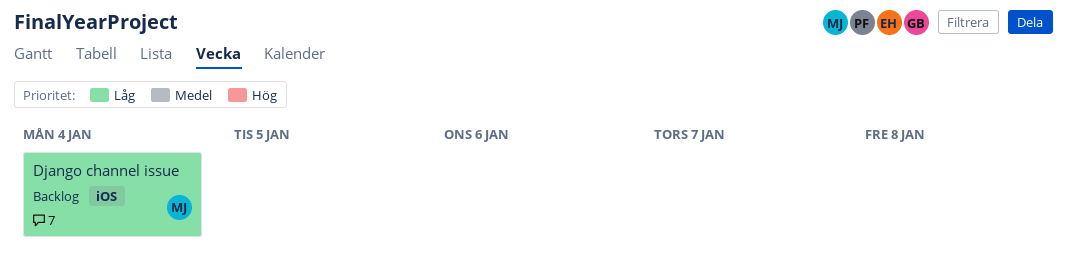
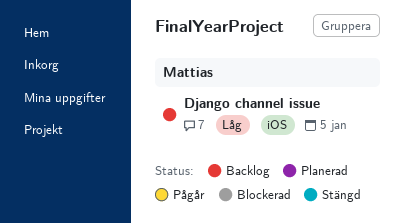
Django channel issue, due: Jan 4 -> Jan 5

